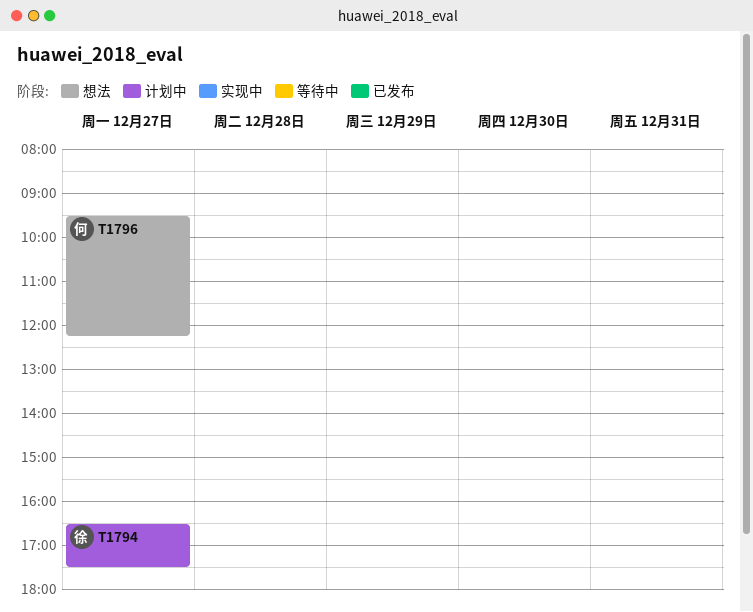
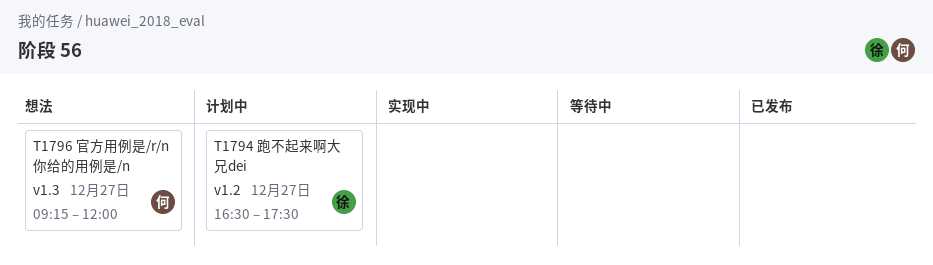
T1796, begins: 09:30 -> 09:15
T1796, ends: 12:15 -> 12:00

